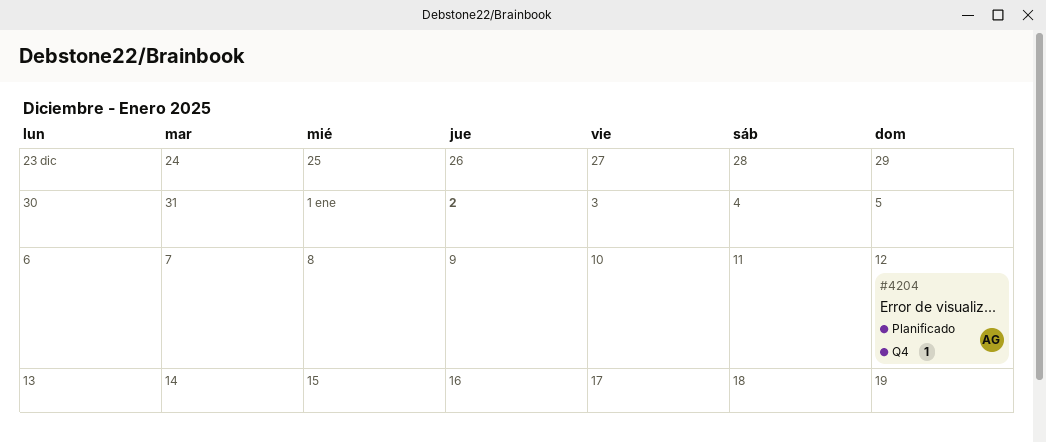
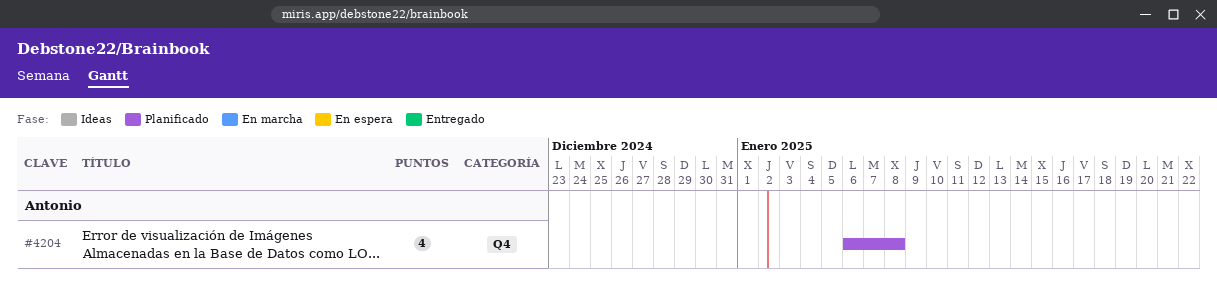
#4204, estimate: 1 -> 4
#4204, due: Jan 12 -> Jan 8

